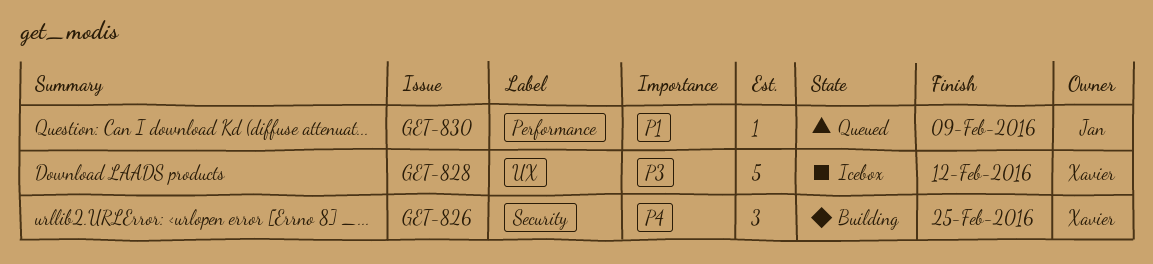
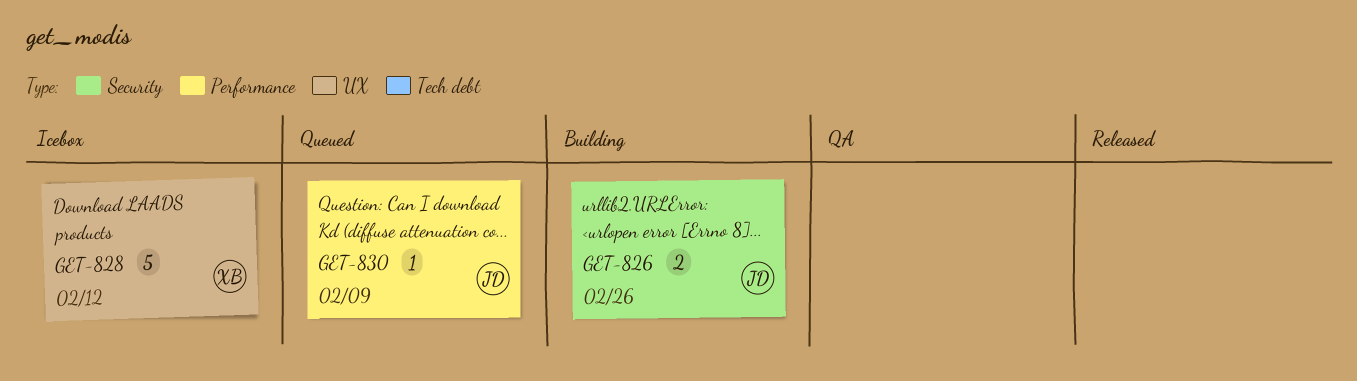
GET-826, owner: Xavier -> Jan
GET-826, estimate: 3 -> 2
GET-826, due: Feb 25 -> Feb 26

